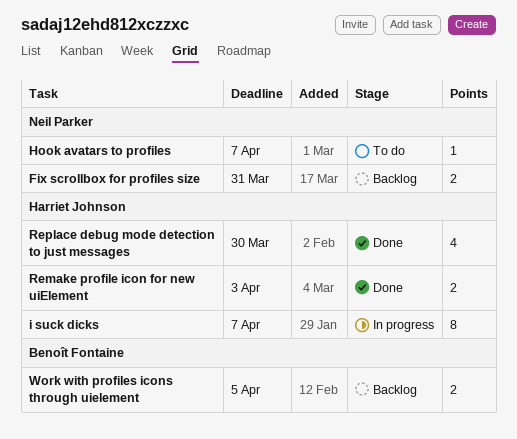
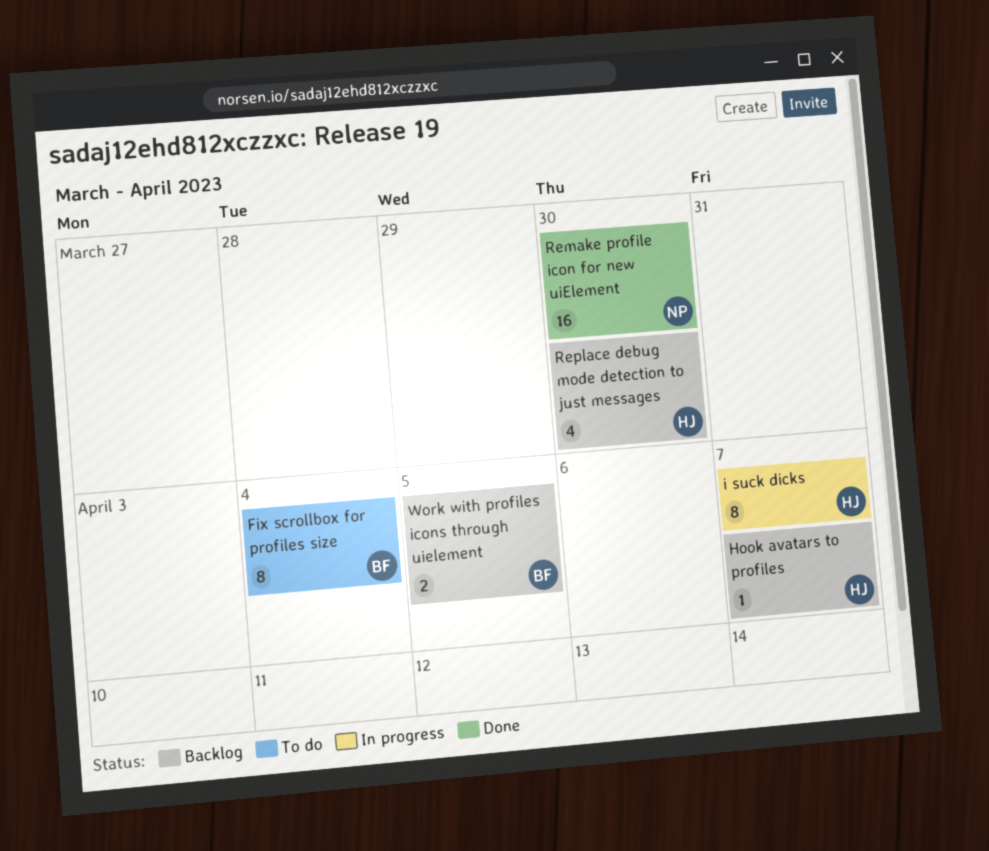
Fix scrollbox for profiles size, status: Backlog -> To do
Fix scrollbox for profiles size, owner: Neil Parker -> Benoît Fontaine
Fix scrollbox for profiles size, estimate: 2 -> 8
Fix scrollbox for profiles size, due: Mar 31 -> Apr 4
Hook avatars to profiles, status: To do -> Backlog
Hook avatars to profiles, owner: Neil Parker -> Harriet Johnson
Remake profile icon for new uiElement, owner: Harriet Johnson -> Neil Parker
Remake profile icon for new uiElement, estimate: 2 -> 16
Remake profile icon for new uiElement, due: Apr 3 -> Mar 30
Replace debug mode detection to just messages, status: Done -> Backlog

